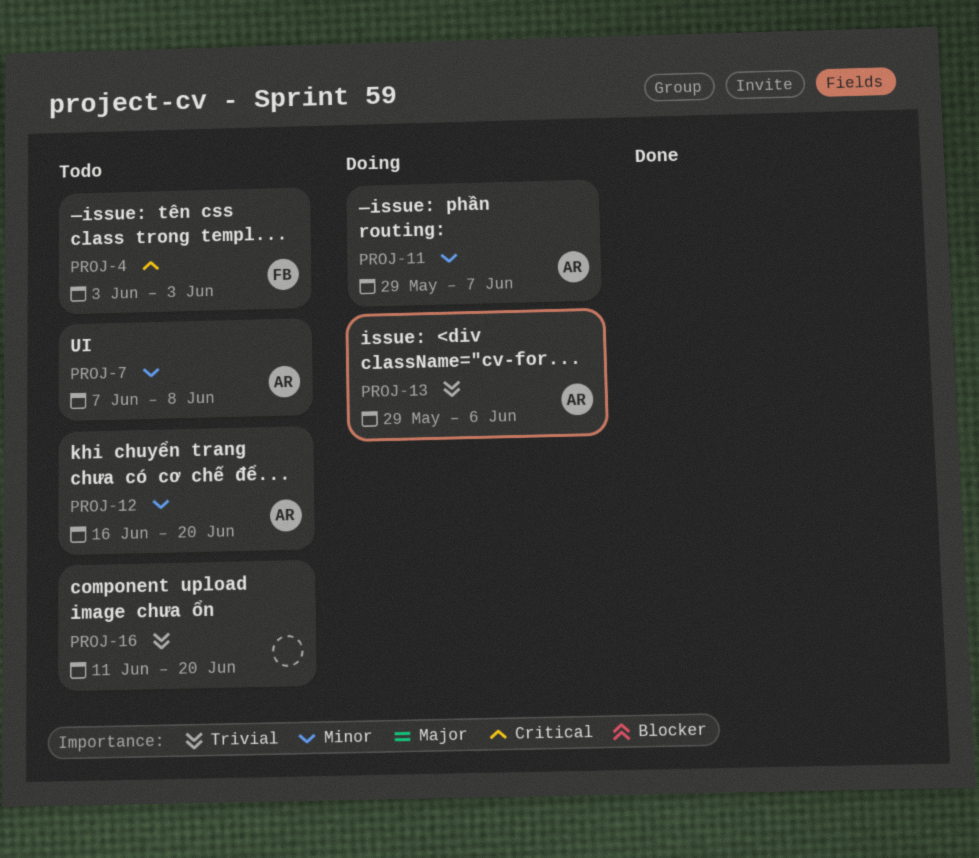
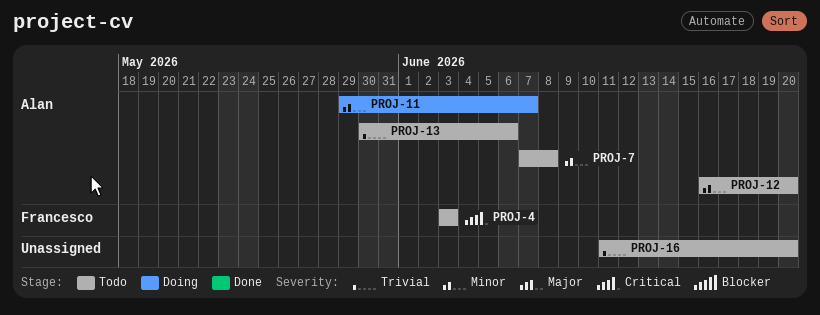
PROJ-13, status: Doing -> Todo
PROJ-13, start: May 29 -> May 30

